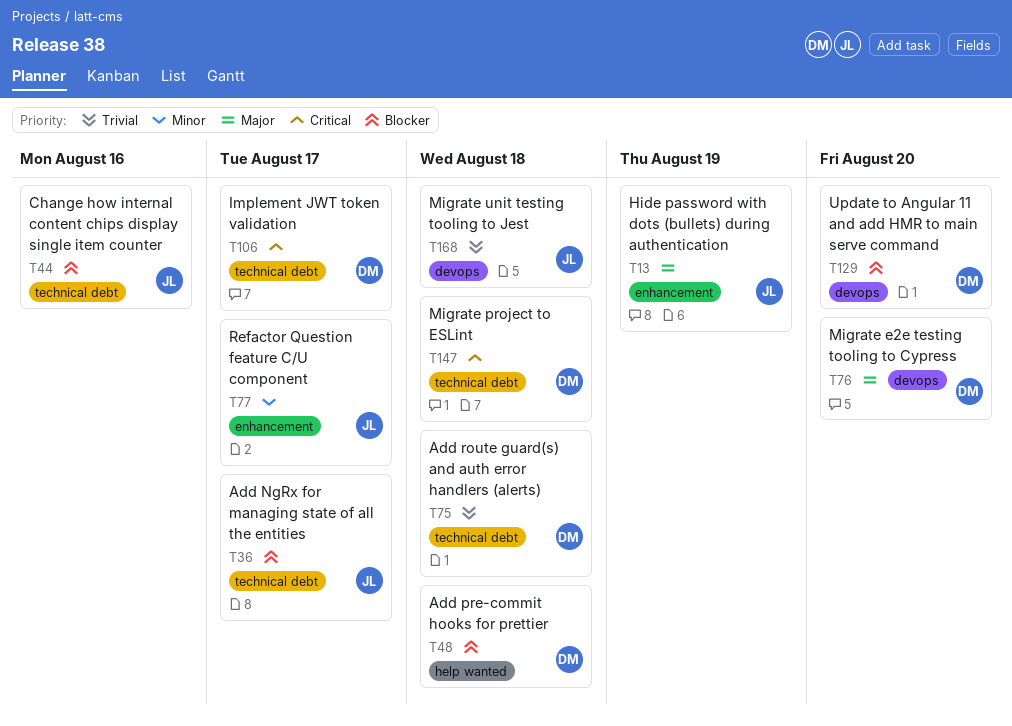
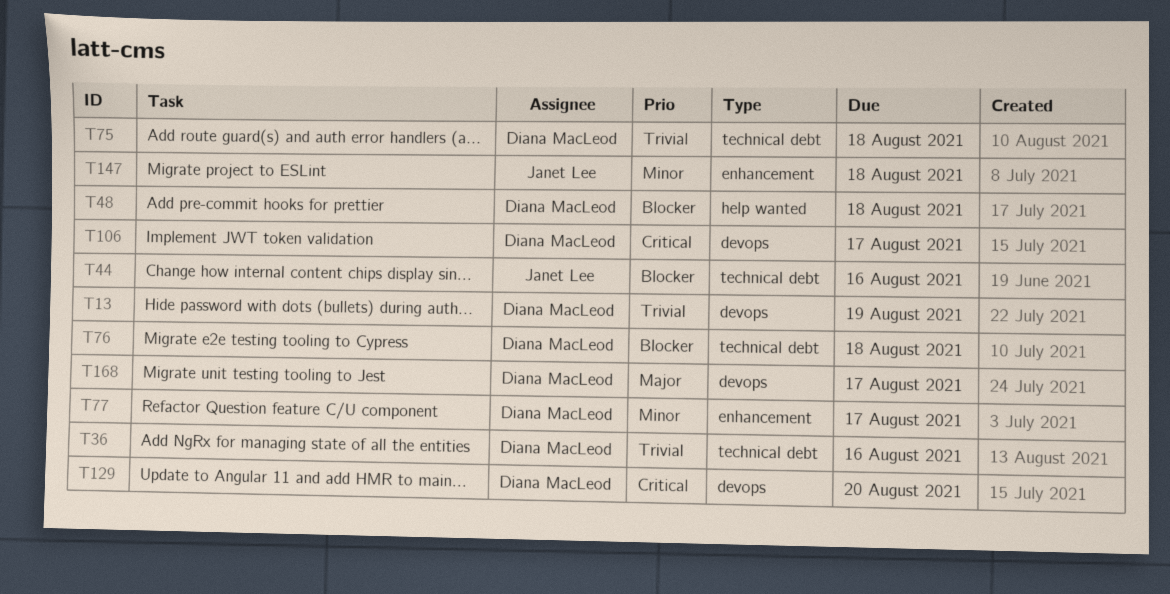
T13, owner: Janet Lee -> Diana MacLeod
T13, priority: Major -> Trivial
T13, label: enhancement -> devops
T36, owner: Janet Lee -> Diana MacLeod
T36, priority: Blocker -> Trivial
T36, due: Aug 17 -> Aug 16
T76, priority: Major -> Blocker
T76, label: devops -> technical debt
T76, due: Aug 20 -> Aug 18
T77, owner: Janet Lee -> Diana MacLeod
T106, label: technical debt -> devops
T129, priority: Blocker -> Critical
T147, owner: Diana MacLeod -> Janet Lee
T147, priority: Critical -> Minor
T147, label: technical debt -> enhancement
T168, owner: Janet Lee -> Diana MacLeod
T168, priority: Trivial -> Major
T168, due: Aug 18 -> Aug 17

